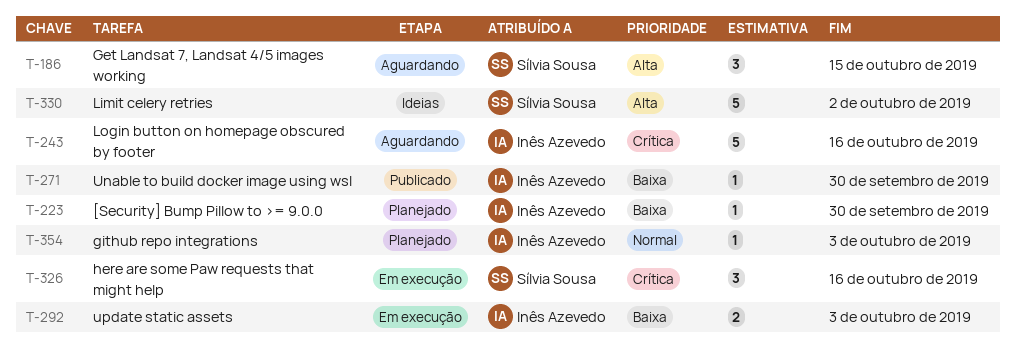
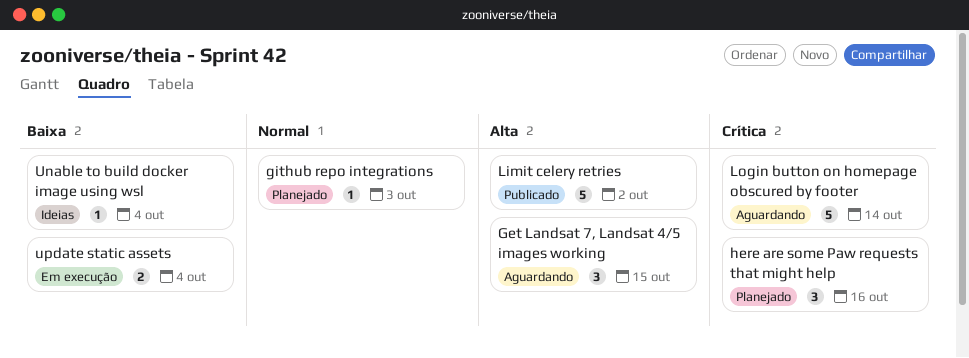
[Security] Bump Pillow to >= 9.0.0: present -> none
here are some Paw requests that might help, status: Em execução -> Planejado
Limit celery retries, status: Ideias -> Publicado
Login button on homepage obscured by footer, due: Oct 16 -> Oct 14
Unable to build docker image using wsl, status: Publicado -> Ideias
Unable to build docker image using wsl, due: Sep 30 -> Oct 4
update static assets, due: Oct 3 -> Oct 4

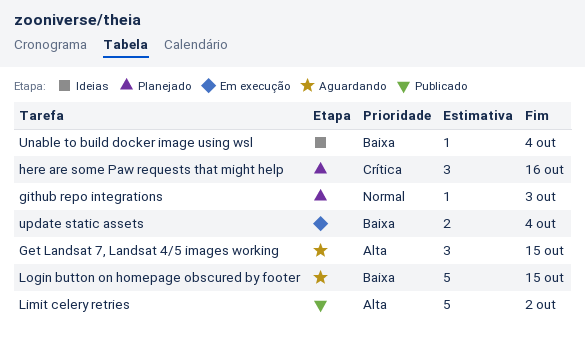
Login button on homepage obscured by footer, priority: Crítica -> Baixa
Login button on homepage obscured by footer, due: Oct 14 -> Oct 15

